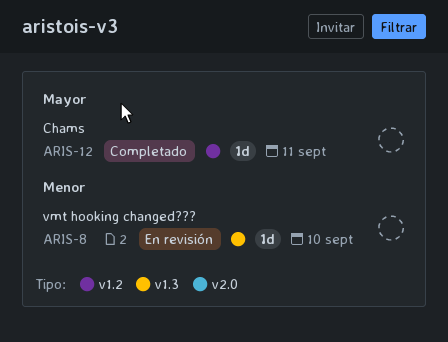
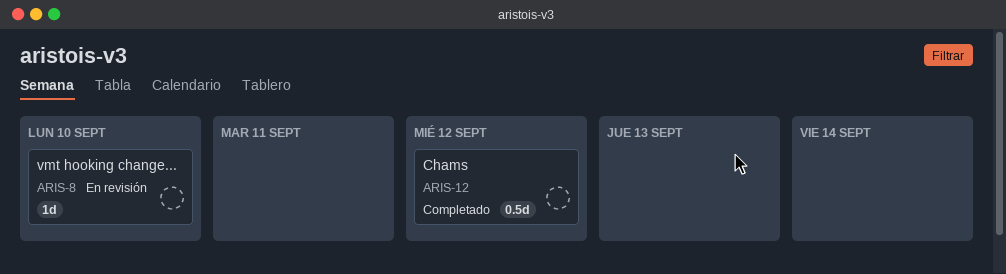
ARIS-12, estimate: 1d -> 0.5d
ARIS-12, due: Sep 11 -> Sep 12

